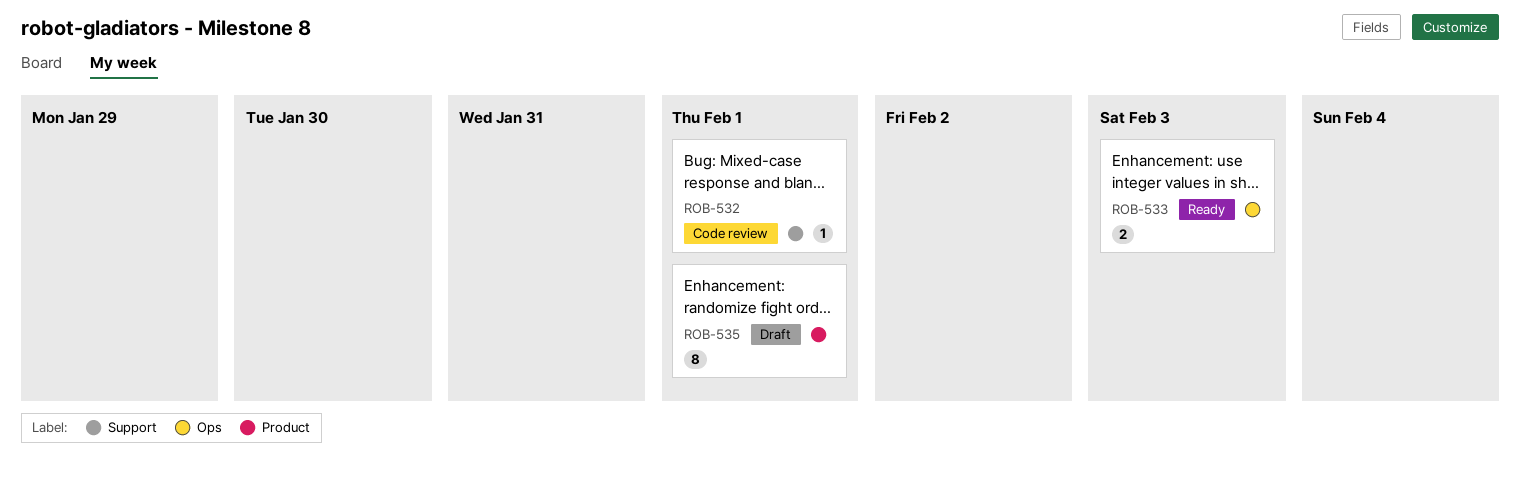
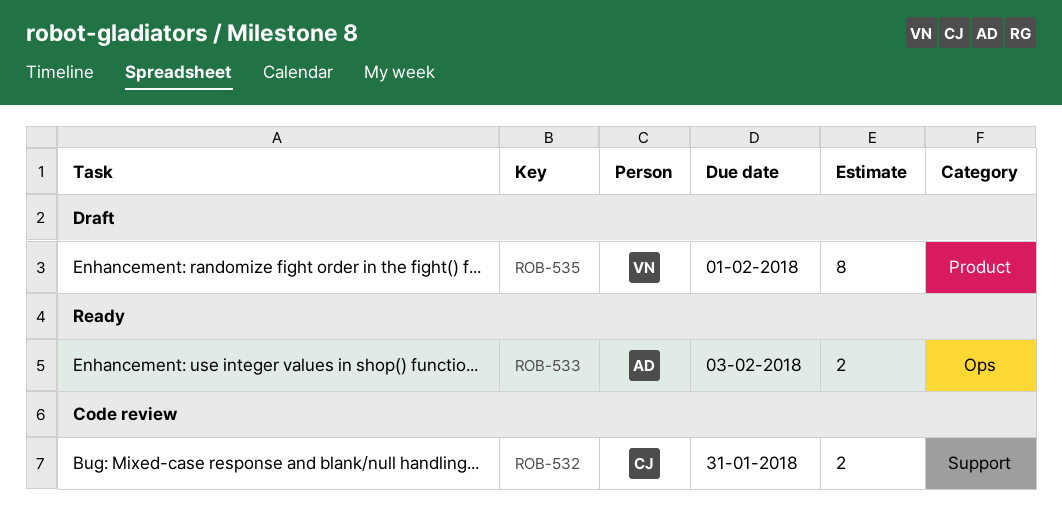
ROB-532, estimate: 1 -> 2
ROB-532, due: Feb 1 -> Jan 31

